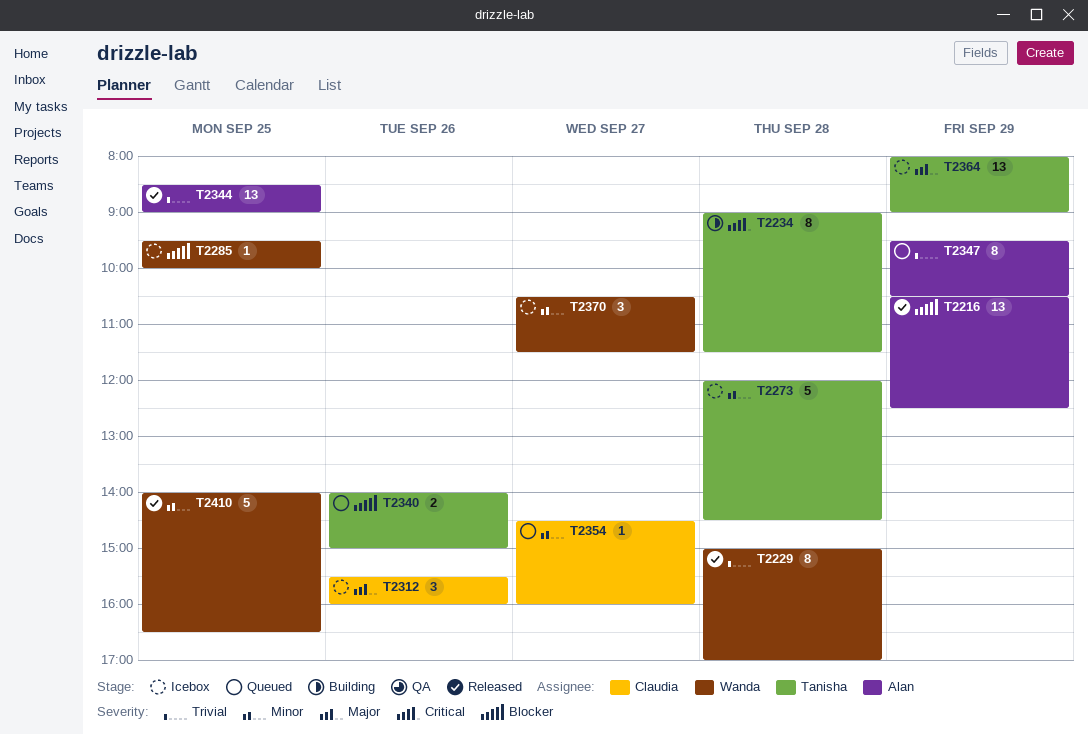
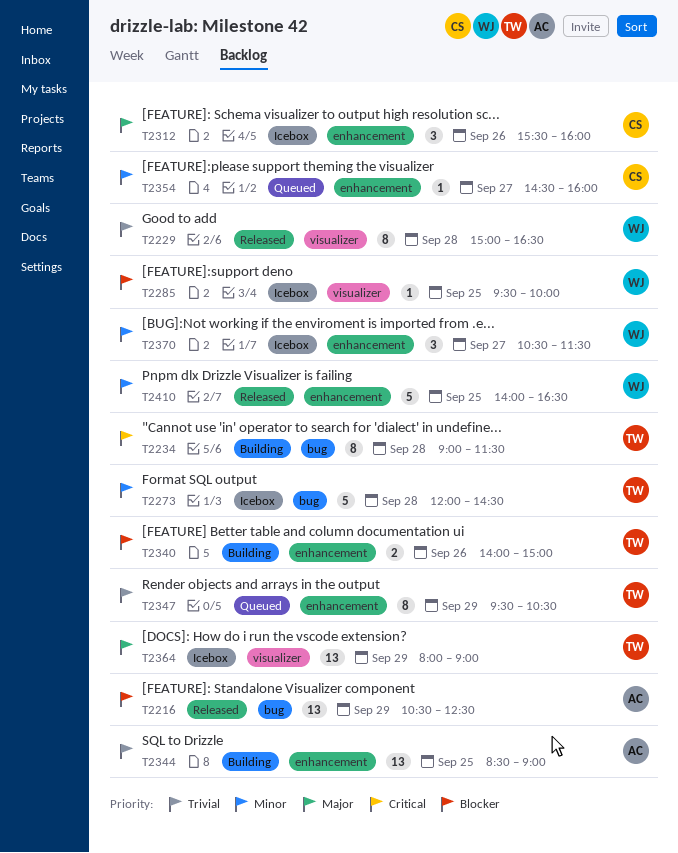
T2229, ends: 17:00 -> 16:30
T2340, status: Queued -> Building
T2344, status: Released -> Building
T2347, owner: Alan -> Tanisha

